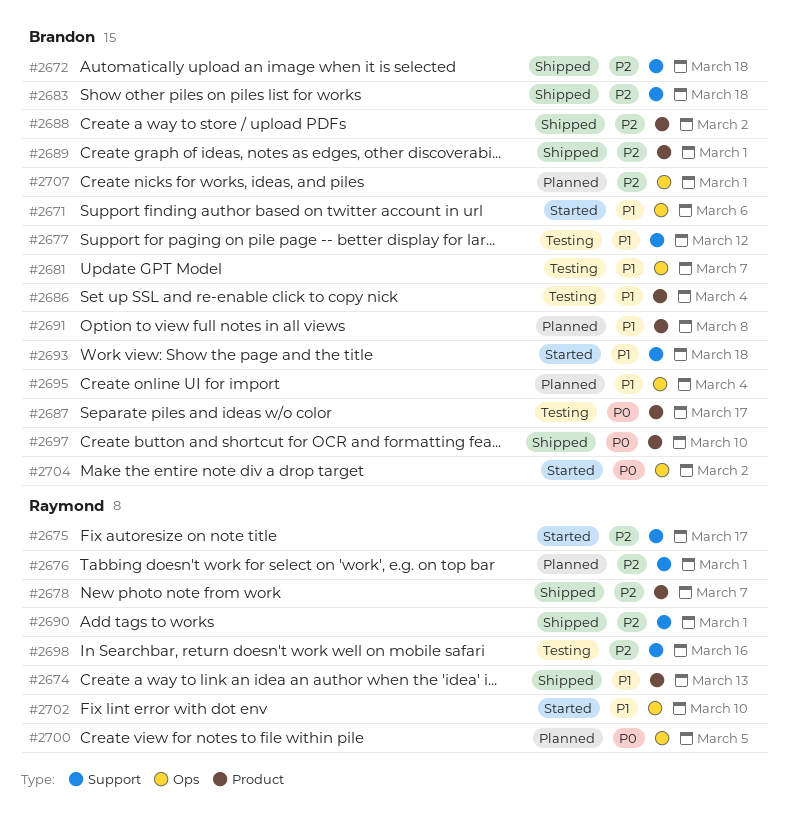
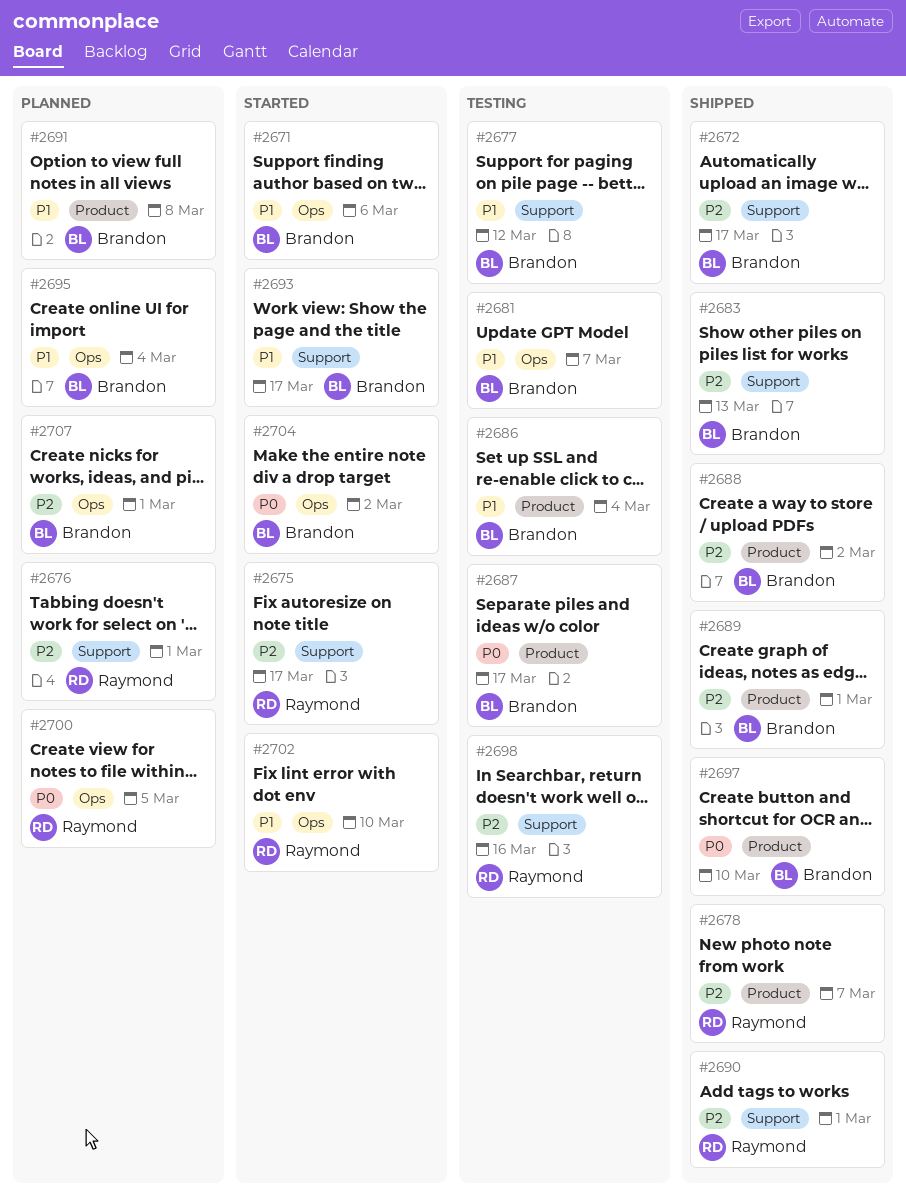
#2672, due: Mar 18 -> Mar 17
#2674: present -> none
#2683, due: Mar 18 -> Mar 13
#2693, due: Mar 18 -> Mar 17

